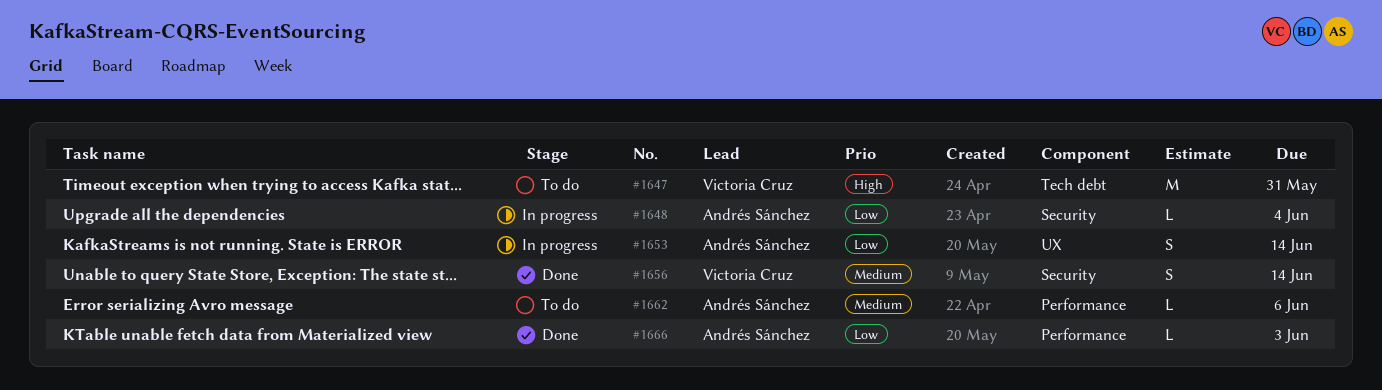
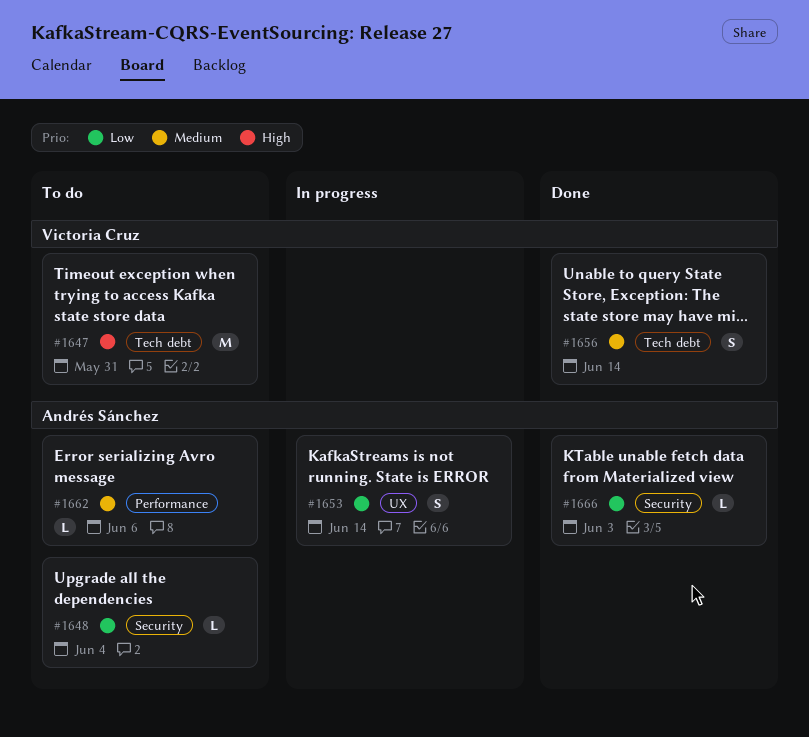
#1648, status: In progress -> To do
#1656, label: Security -> Tech debt
#1666, label: Performance -> Security

